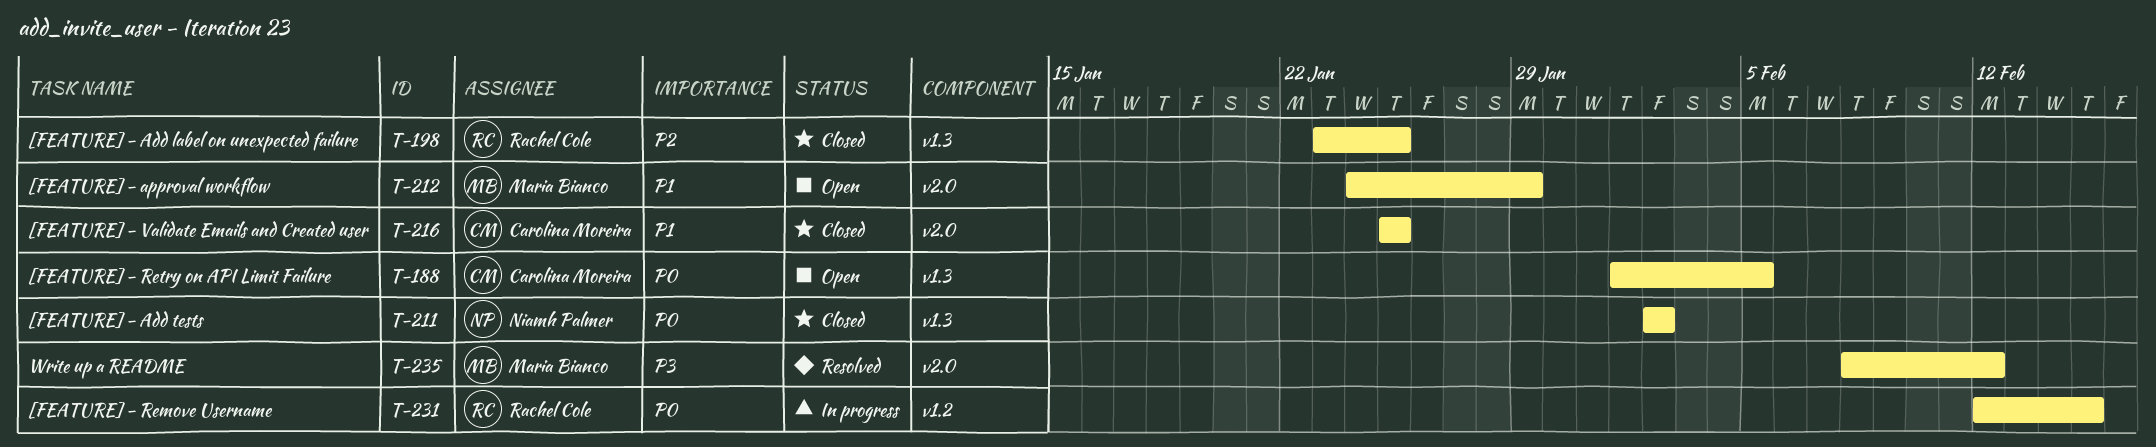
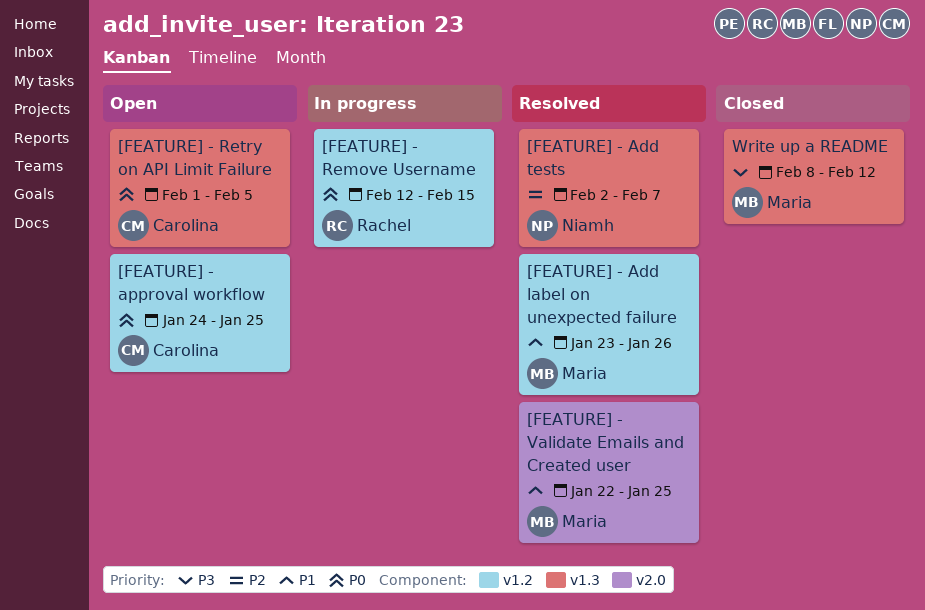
[FEATURE] - Add label on unexpected failure, status: Closed -> Resolved
[FEATURE] - Add label on unexpected failure, owner: Rachel Cole -> Maria Bianco
[FEATURE] - Add label on unexpected failure, priority: P2 -> P1
[FEATURE] - Add label on unexpected failure, label: v1.3 -> v1.2
[FEATURE] - Add label on unexpected failure, due: Jan 25 -> Jan 26
[FEATURE] - Add tests, status: Closed -> Resolved
[FEATURE] - Add tests, priority: P0 -> P2
[FEATURE] - Add tests, due: Feb 2 -> Feb 7
[FEATURE] - approval workflow, owner: Maria Bianco -> Carolina Moreira
[FEATURE] - approval workflow, priority: P1 -> P0
[FEATURE] - approval workflow, label: v2.0 -> v1.2
[FEATURE] - approval workflow, due: Jan 29 -> Jan 25
[FEATURE] - Validate Emails and Created user, status: Closed -> Resolved
[FEATURE] - Validate Emails and Created user, owner: Carolina Moreira -> Maria Bianco
[FEATURE] - Validate Emails and Created user, start: Jan 25 -> Jan 22
Write up a README, status: Resolved -> Closed
Write up a README, label: v2.0 -> v1.3

